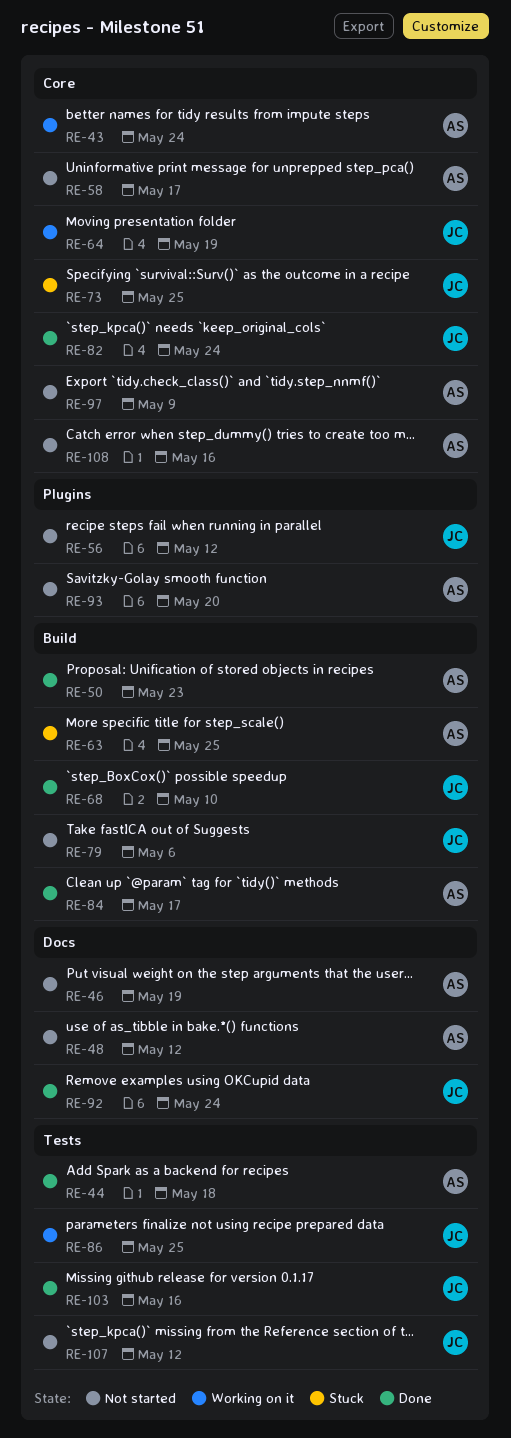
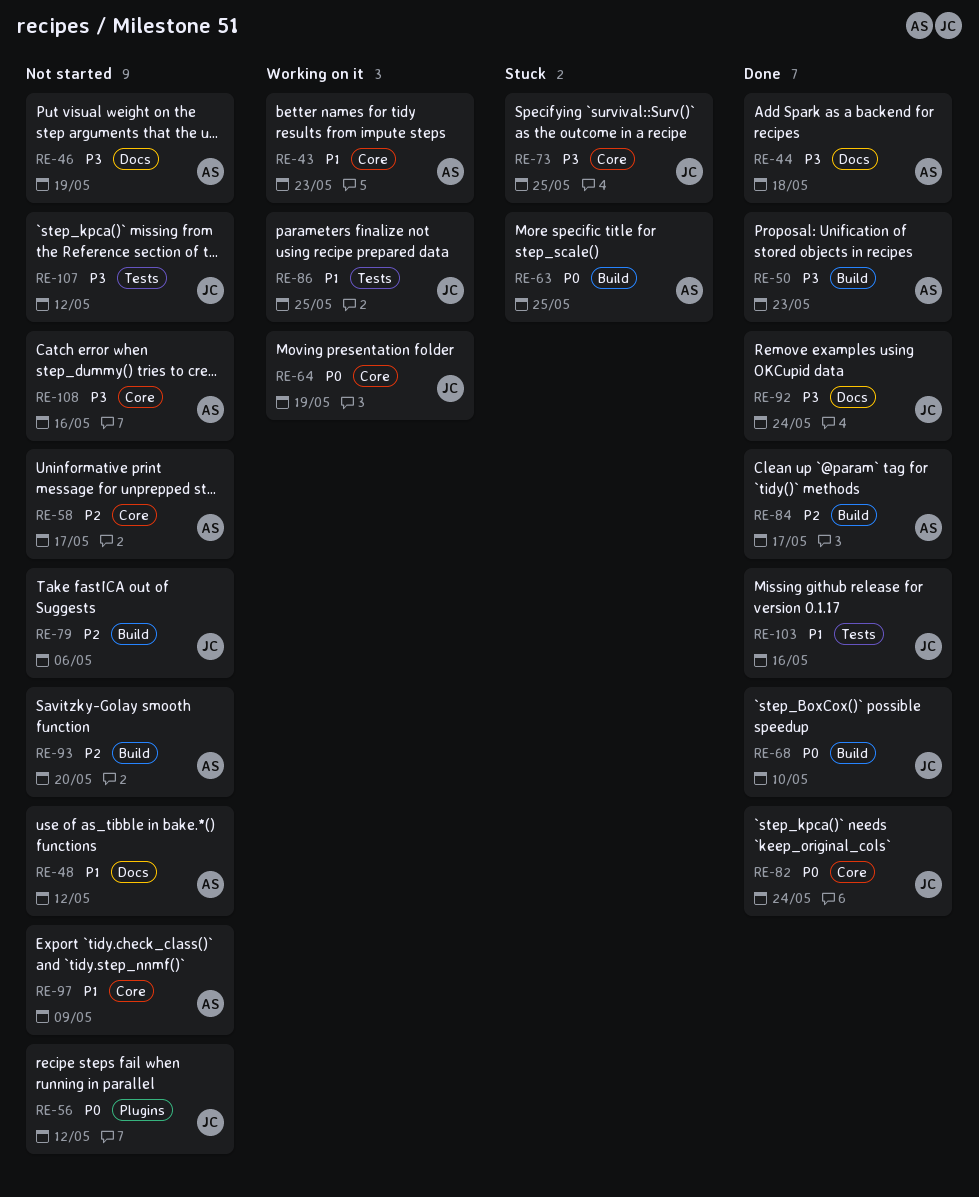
RE-43, due: May 24 -> May 23
RE-44, label: Tests -> Docs
RE-93, label: Plugins -> Build

